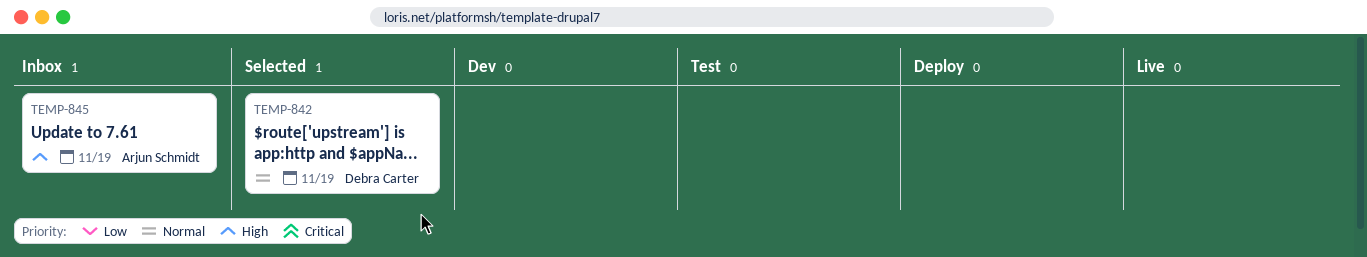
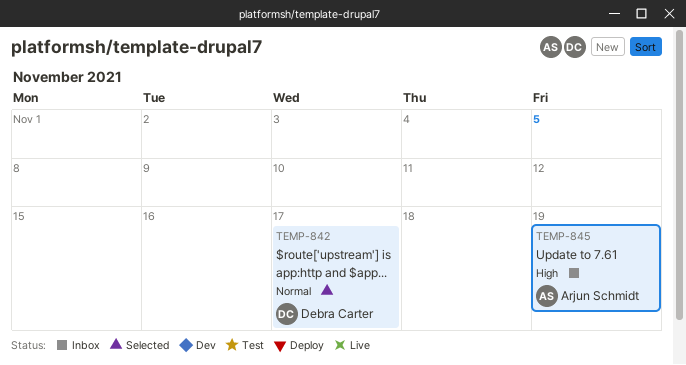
TEMP-842, due: Nov 19 -> Nov 17

